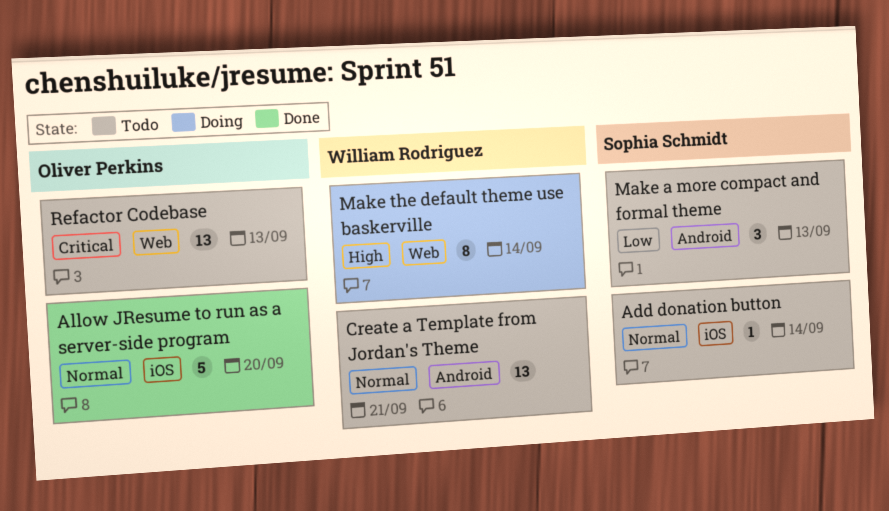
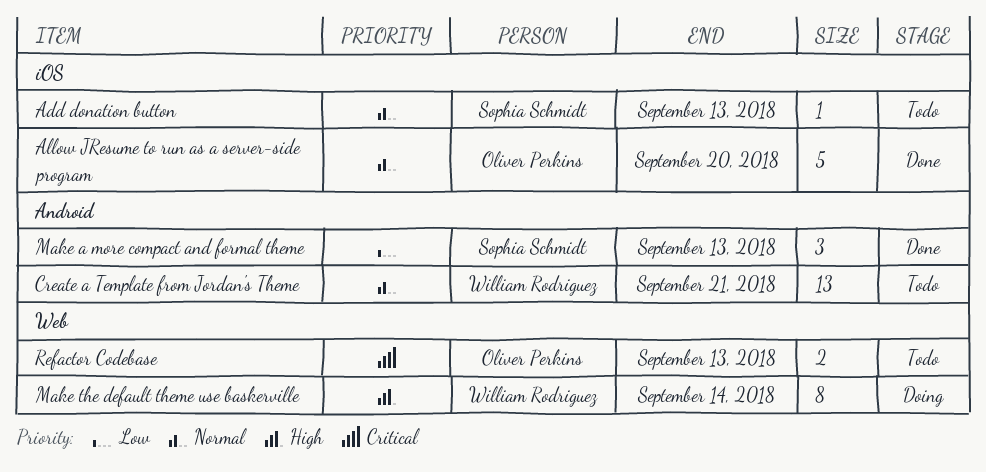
Add donation button, due: Sep 14 -> Sep 13
Make a more compact and formal theme, status: Todo -> Done
Refactor Codebase, estimate: 13 -> 2

